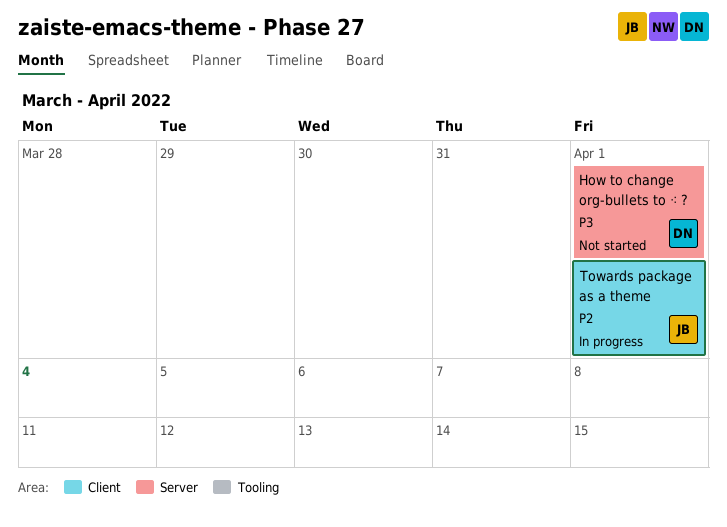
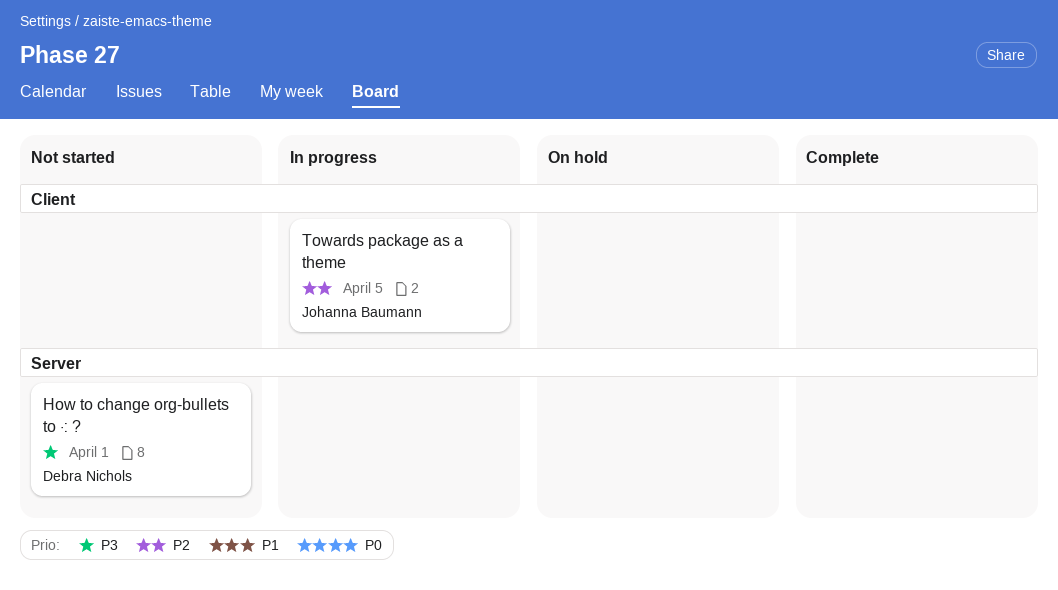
Towards package as a theme, due: Apr 1 -> Apr 5

